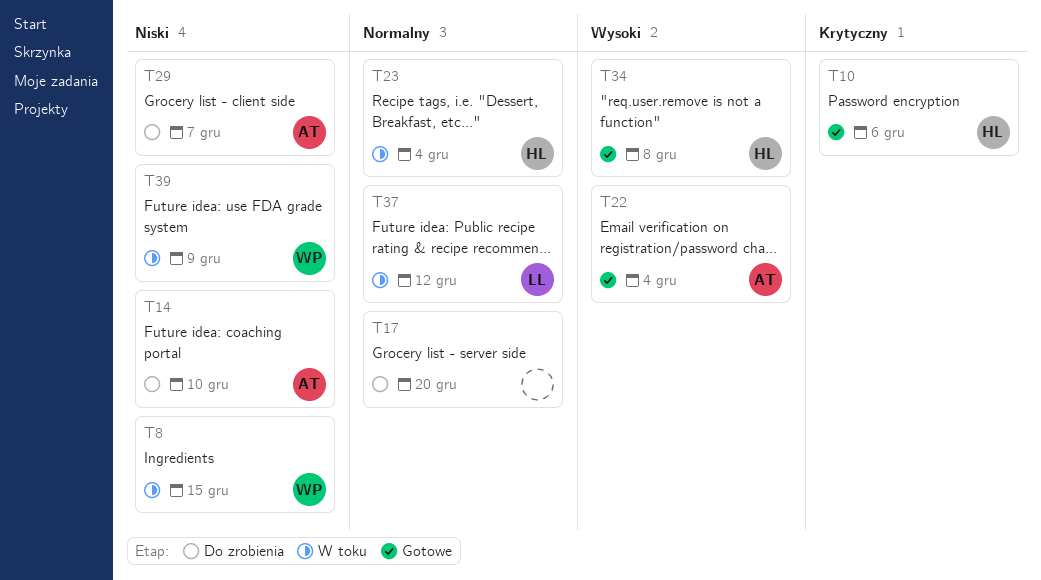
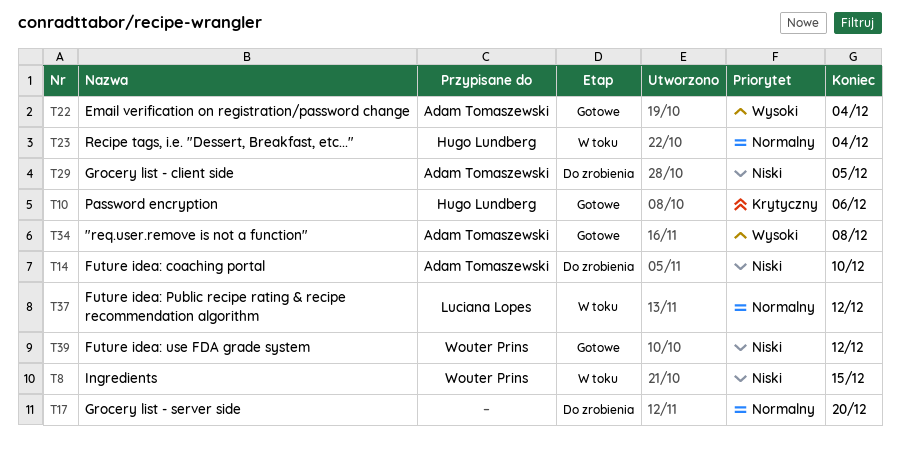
T29, due: Dec 7 -> Dec 5
T34, owner: Hugo Lundberg -> Adam Tomaszewski
T39, status: W toku -> Gotowe
T39, due: Dec 9 -> Dec 12

